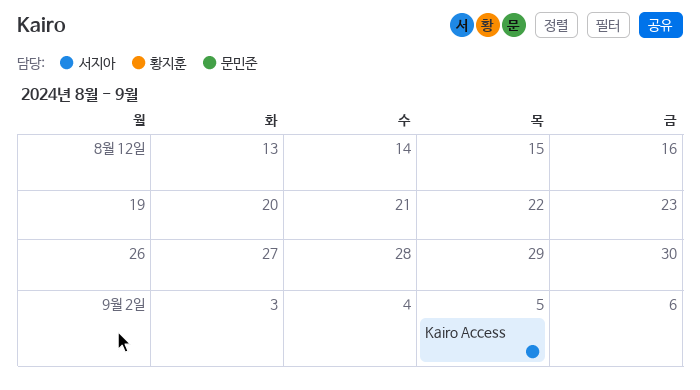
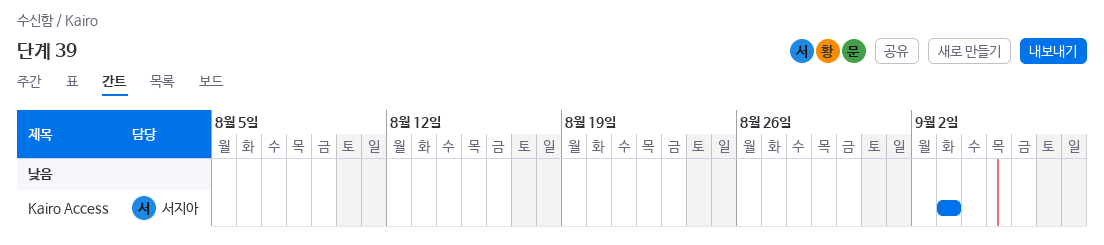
Kairo Access, due: Sep 5 -> Sep 3

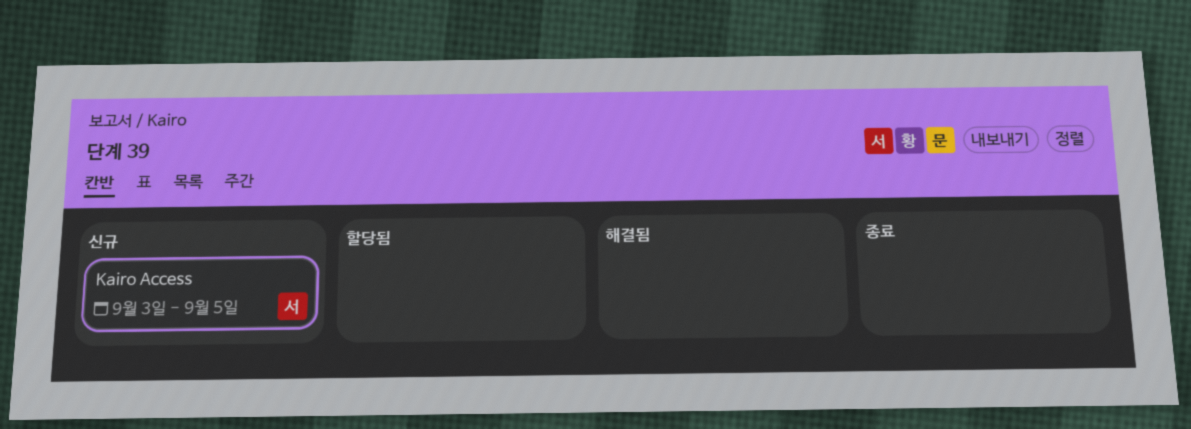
Kairo Access, due: Sep 3 -> Sep 5

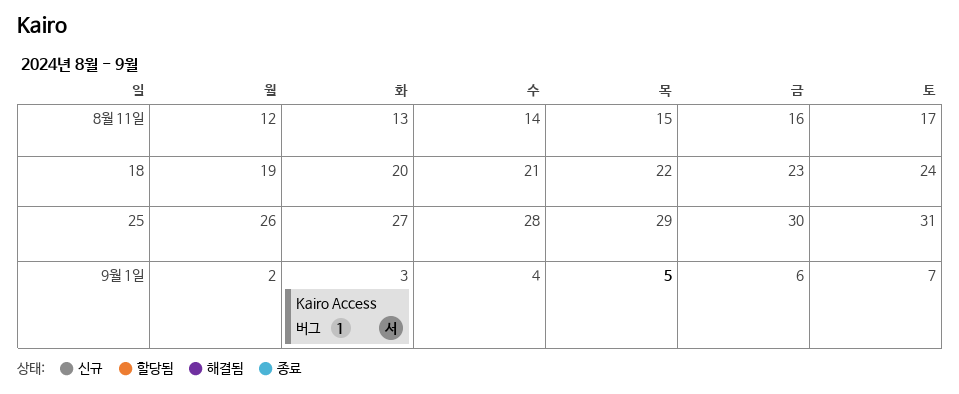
Kairo Access, due: Sep 5 -> Sep 3

